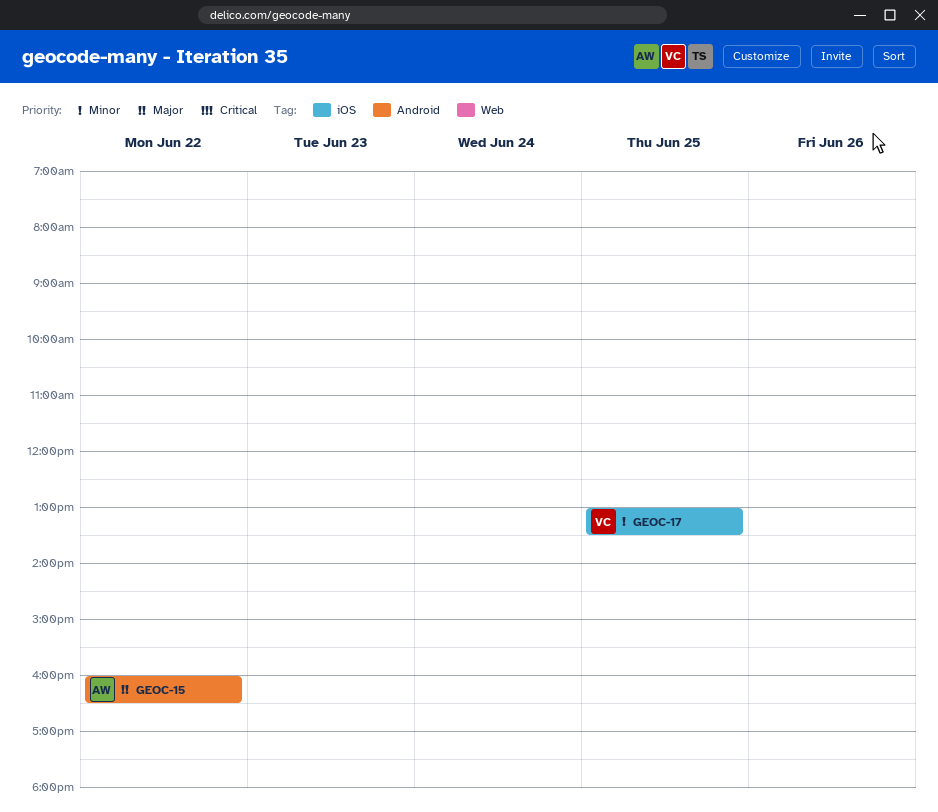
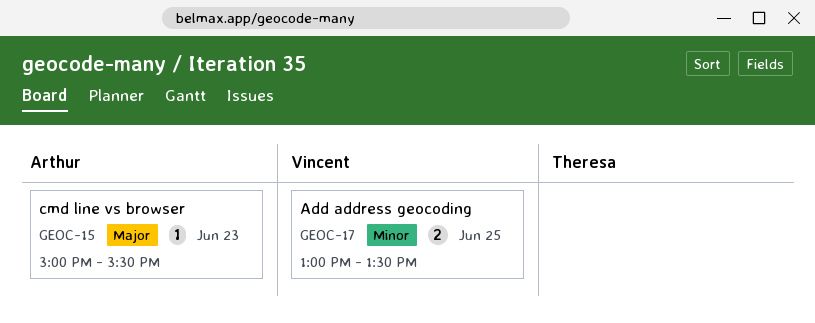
GEOC-15, day: Jun 22 -> Jun 23
GEOC-15, begins: 16:00 -> 15:00
GEOC-15, ends: 16:30 -> 15:30

